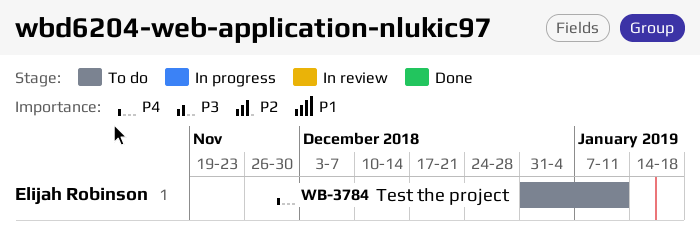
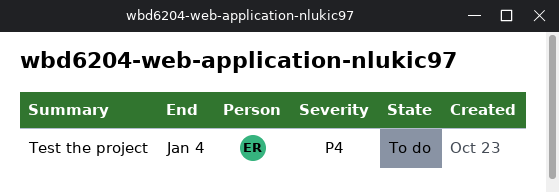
Test the project, due: Jan 11 -> Jan 4

